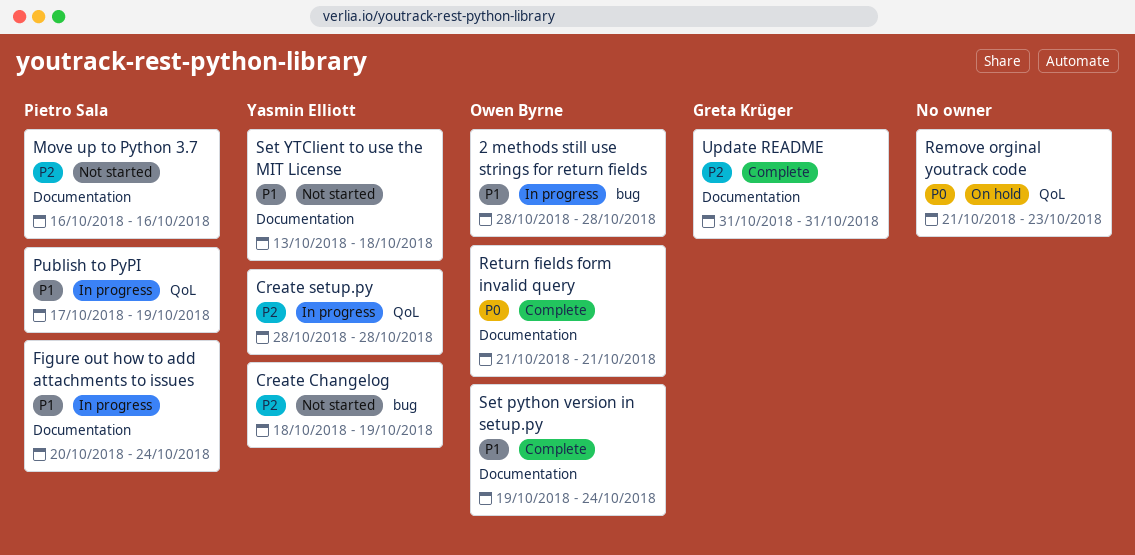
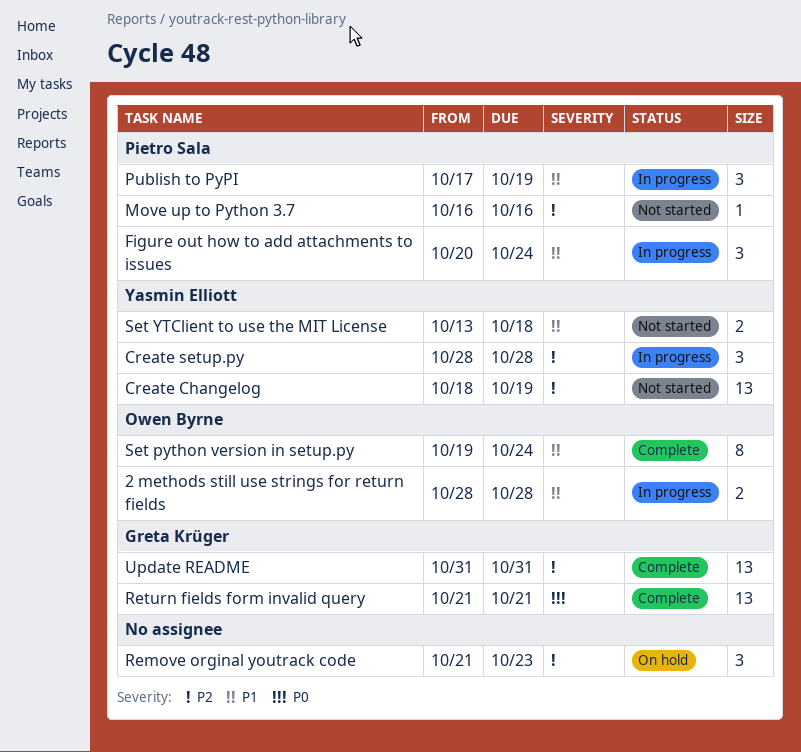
Remove orginal youtrack code, priority: P0 -> P2
Return fields form invalid query, owner: Owen Byrne -> Greta Krüger

